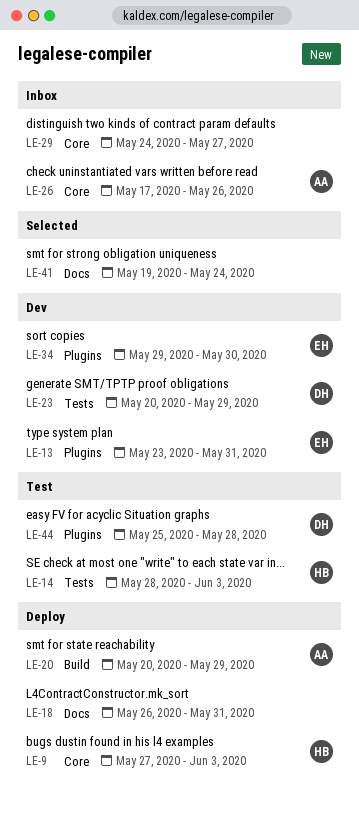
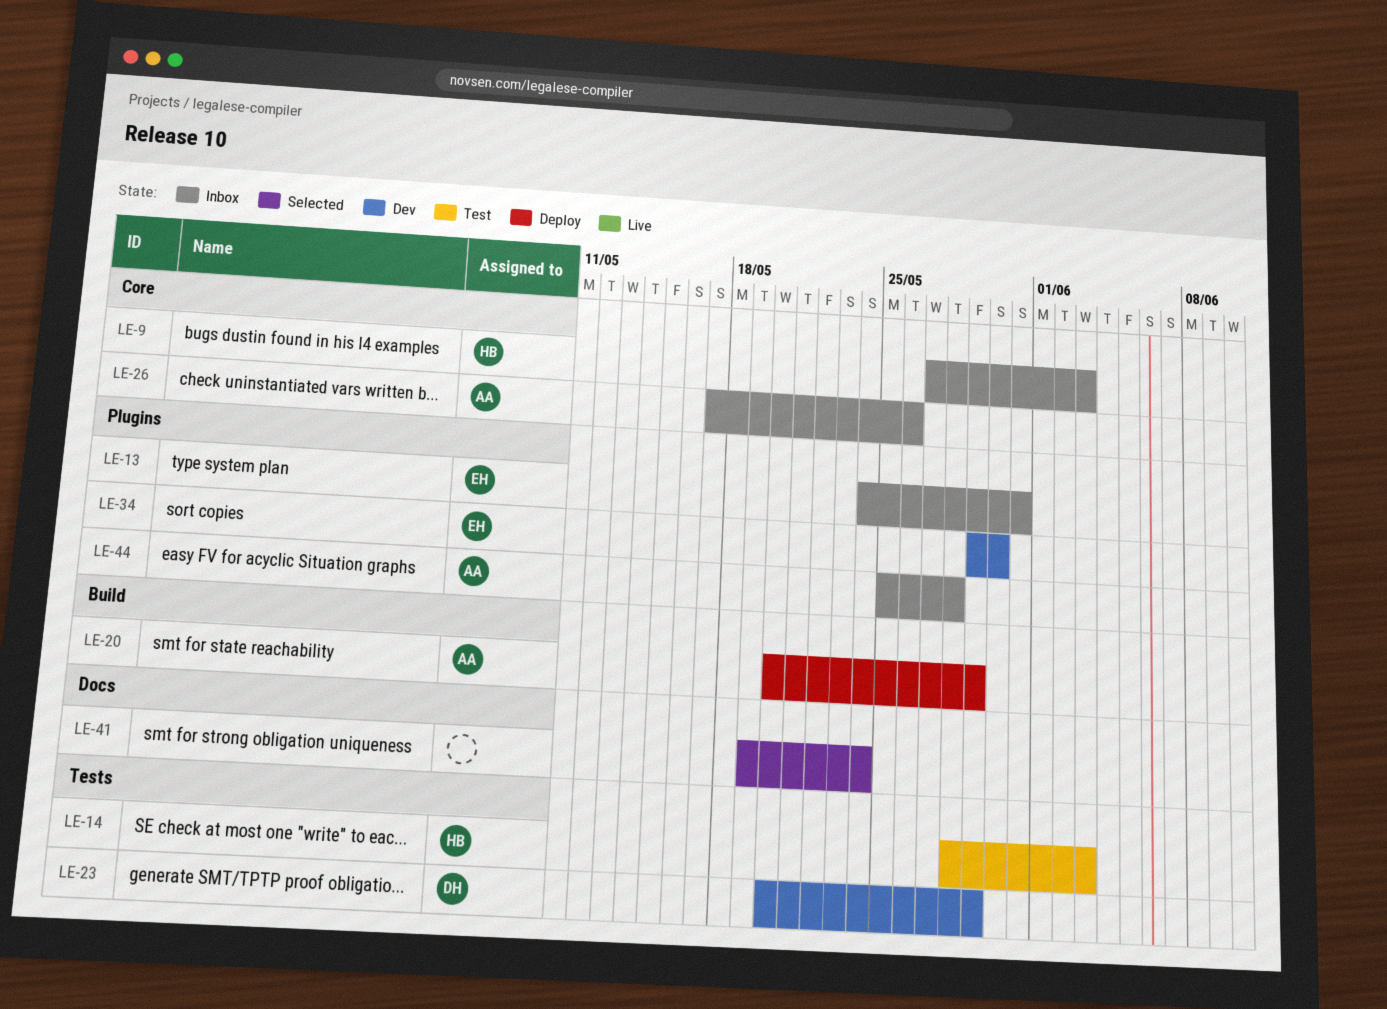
LE-9, status: Deploy -> Inbox
LE-13, status: Dev -> Inbox
LE-13, start: May 23 -> May 24
LE-18: present -> none
LE-29: present -> none
LE-44, status: Test -> Inbox
LE-44, owner: DH -> AA

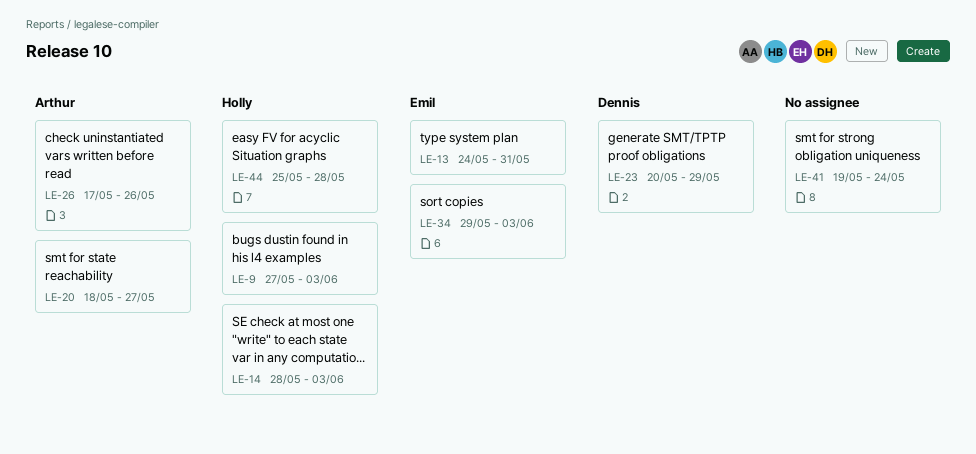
LE-20, start: May 20 -> May 18
LE-20, due: May 29 -> May 27
LE-34, due: May 30 -> Jun 3
LE-44, owner: Arthur -> Holly

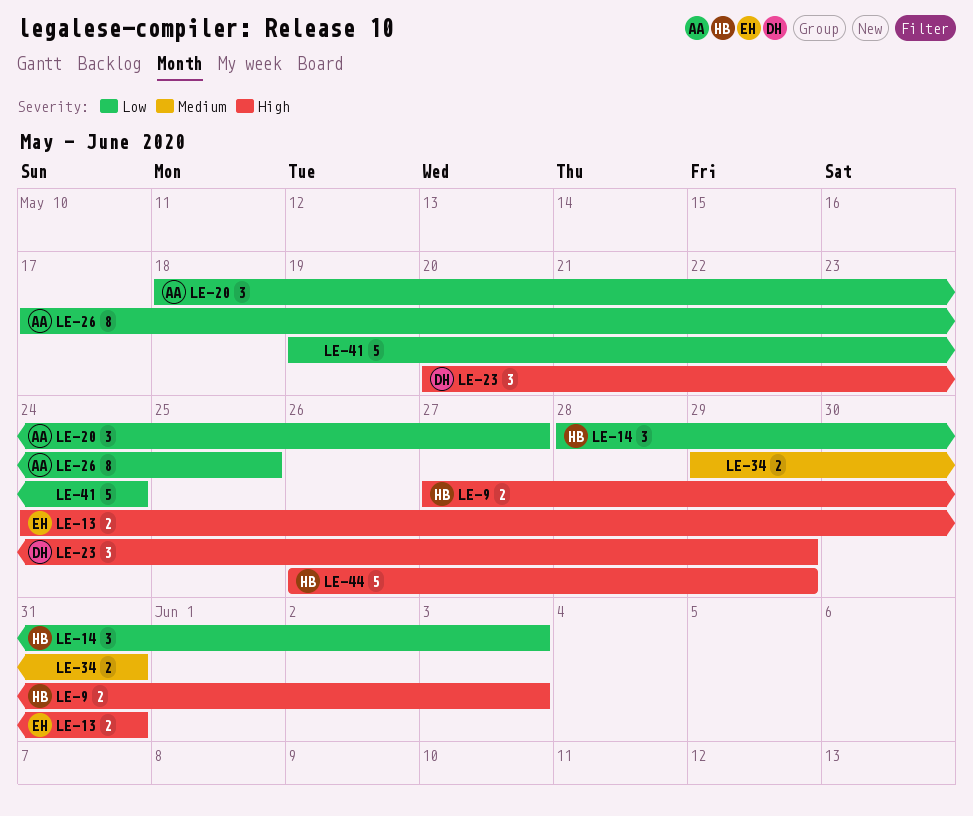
LE-26, due: May 26 -> May 25
LE-34, owner: Emil -> none
LE-34, due: Jun 3 -> May 31
LE-44, start: May 25 -> May 26
LE-44, due: May 28 -> May 29

